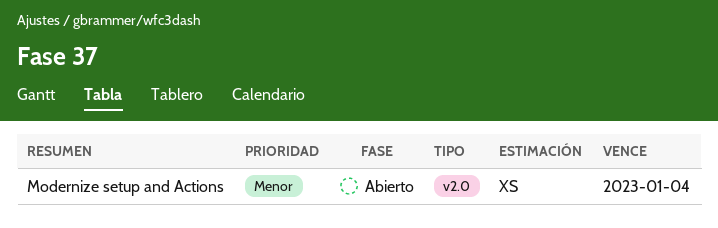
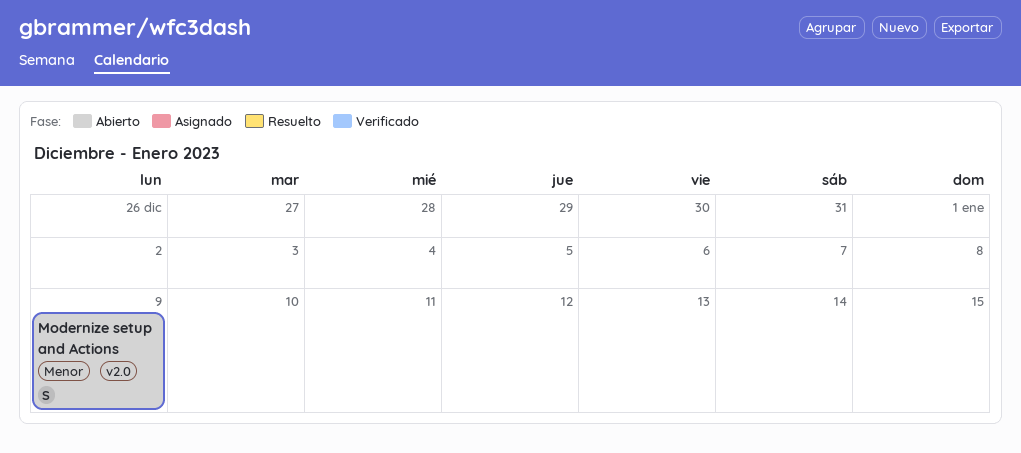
Modernize setup and Actions, estimate: XS -> S
Modernize setup and Actions, due: Jan 4 -> Jan 9

